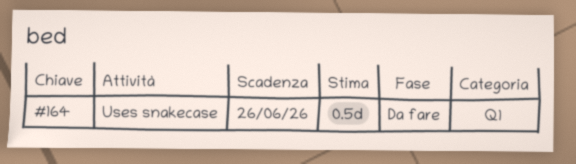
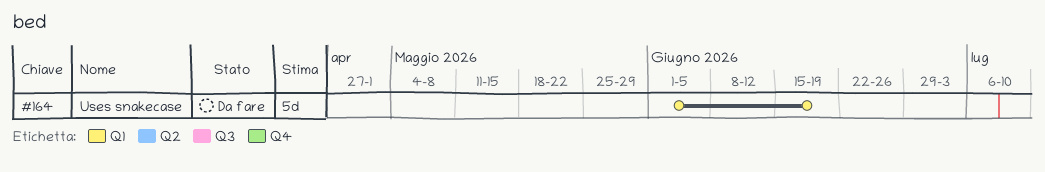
#164, estimate: 0.5d -> 5d
#164, due: Jun 26 -> Jun 19

